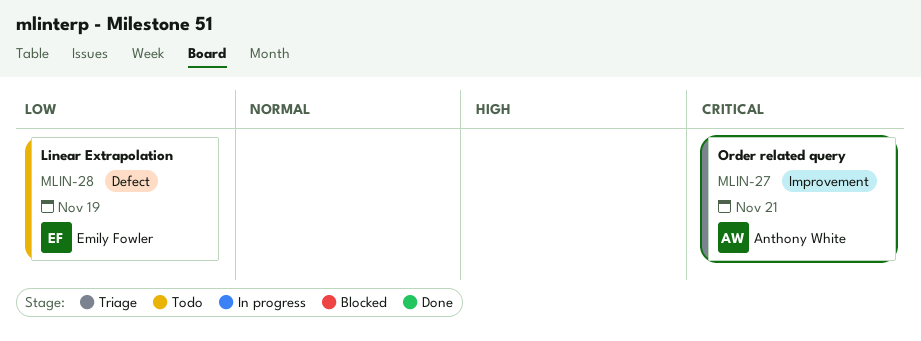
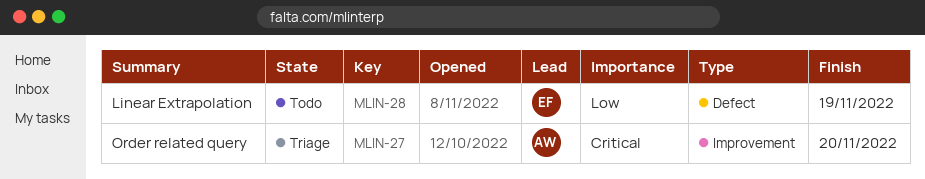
MLIN-27, due: Nov 21 -> Nov 20

